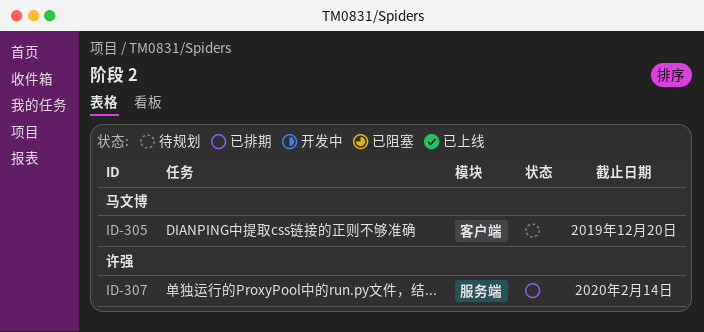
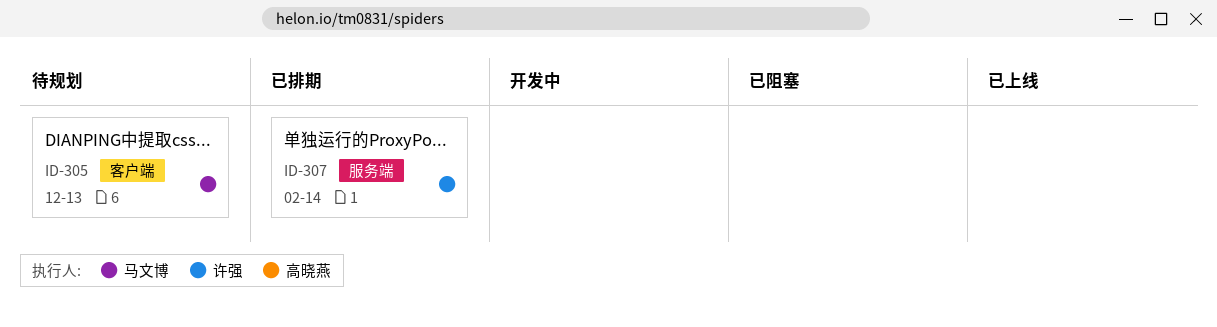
ID-305, due: Dec 20 -> Dec 13

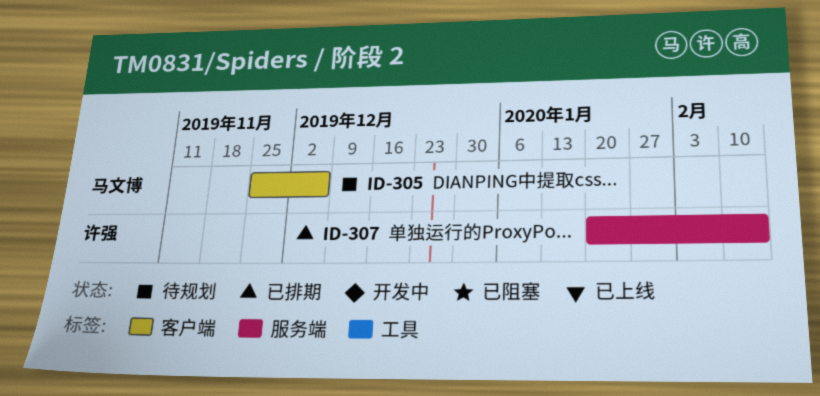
ID-305, due: Dec 13 -> Dec 6

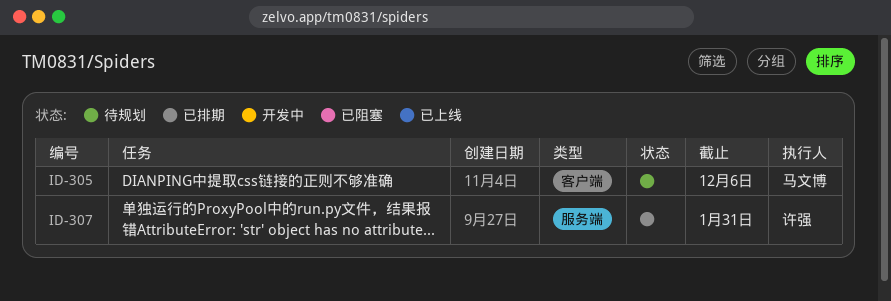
ID-307, due: Feb 14 -> Jan 31

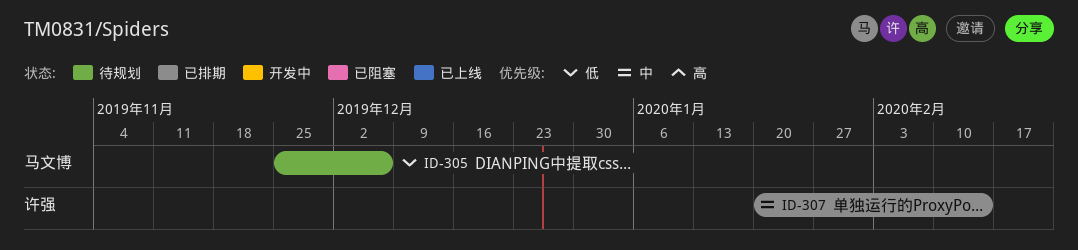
ID-307, due: Jan 31 -> Feb 14

